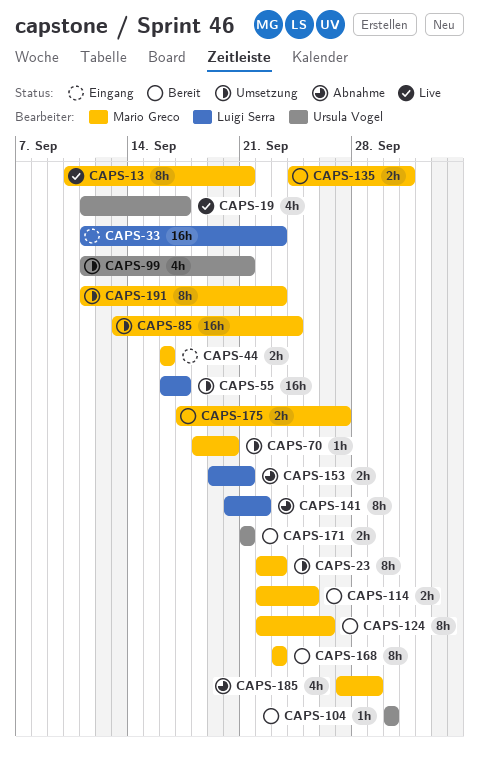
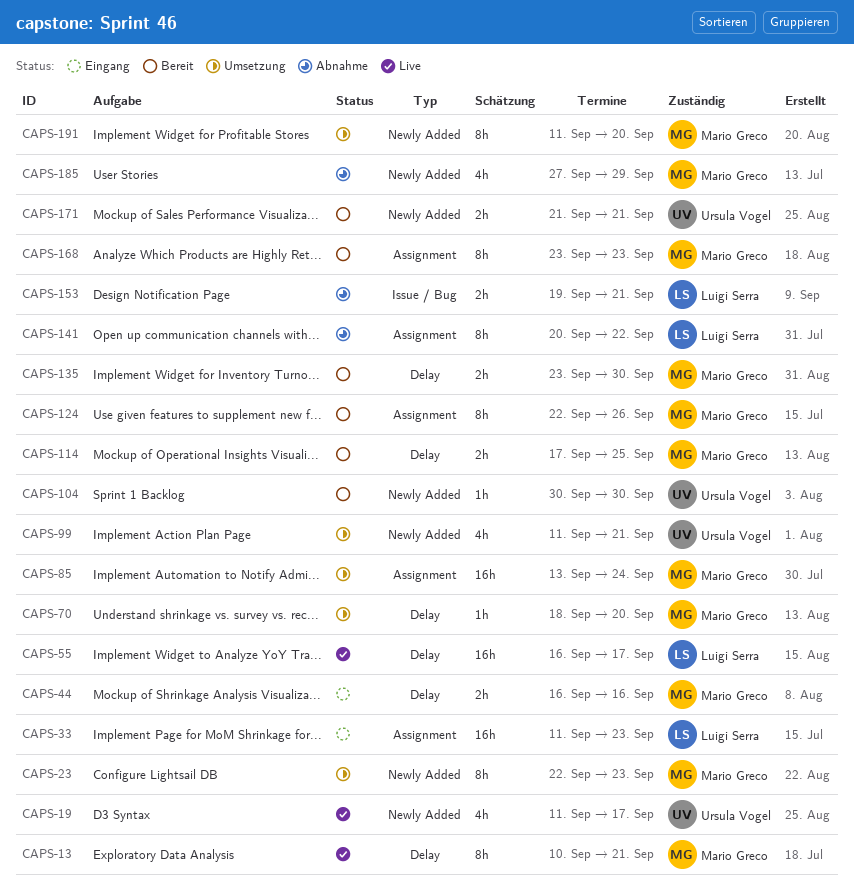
CAPS-55, status: Umsetzung -> Live
CAPS-114, start: Sep 22 -> Sep 17
CAPS-135, start: Sep 24 -> Sep 23
CAPS-135, due: Oct 1 -> Sep 30
CAPS-175: present -> none
CAPS-191, due: Sep 23 -> Sep 20

